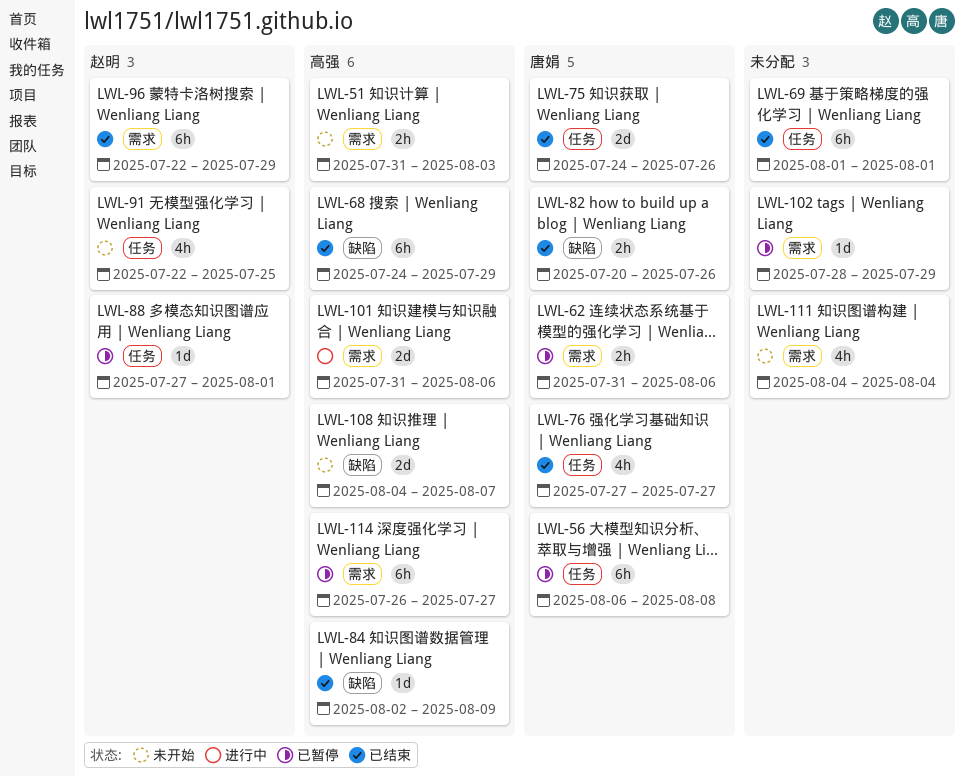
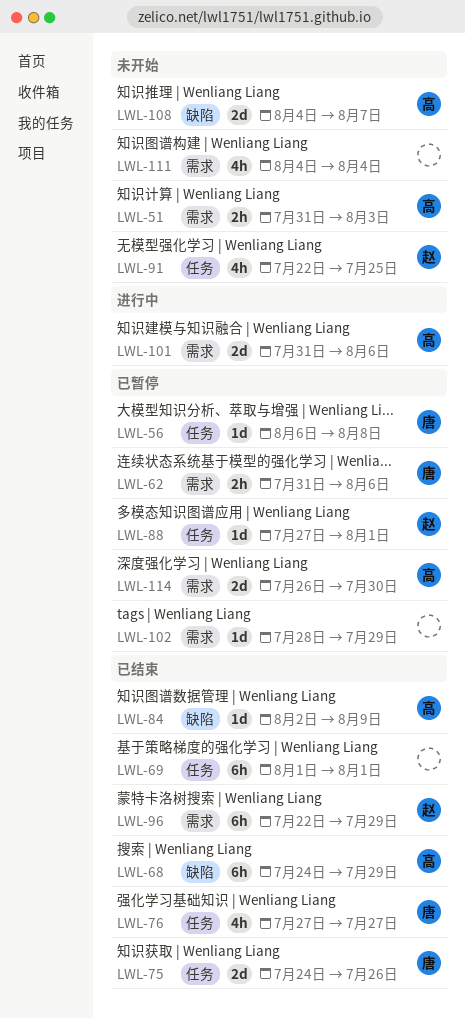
LWL-56, estimate: 6h -> 1d
LWL-82: present -> none
LWL-114, estimate: 6h -> 2d
LWL-114, due: Jul 27 -> Jul 30

